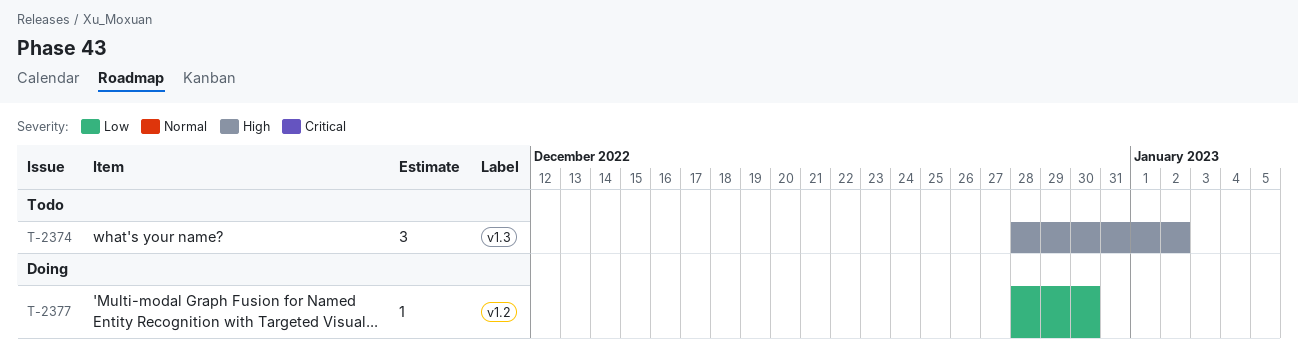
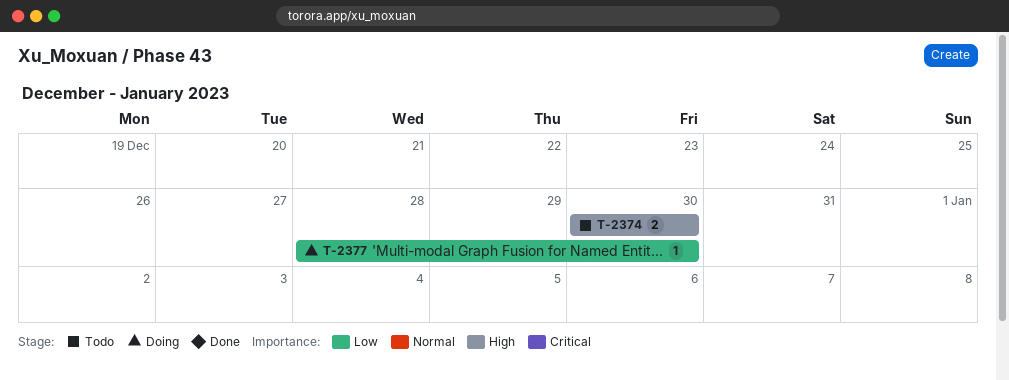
T-2374, estimate: 3 -> 2
T-2374, start: Dec 28 -> Dec 30
T-2374, due: Jan 2 -> Dec 30

